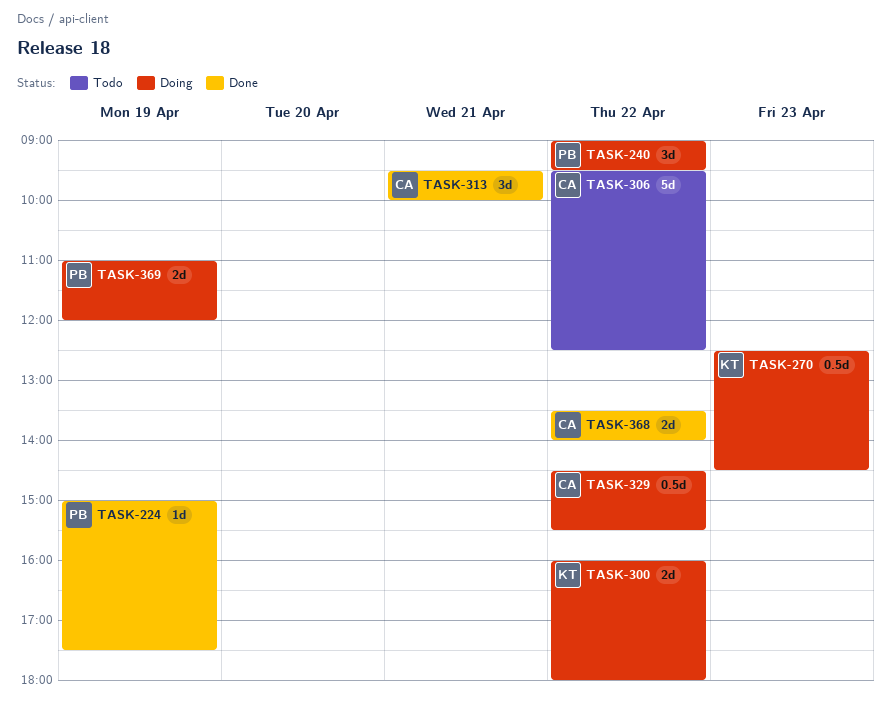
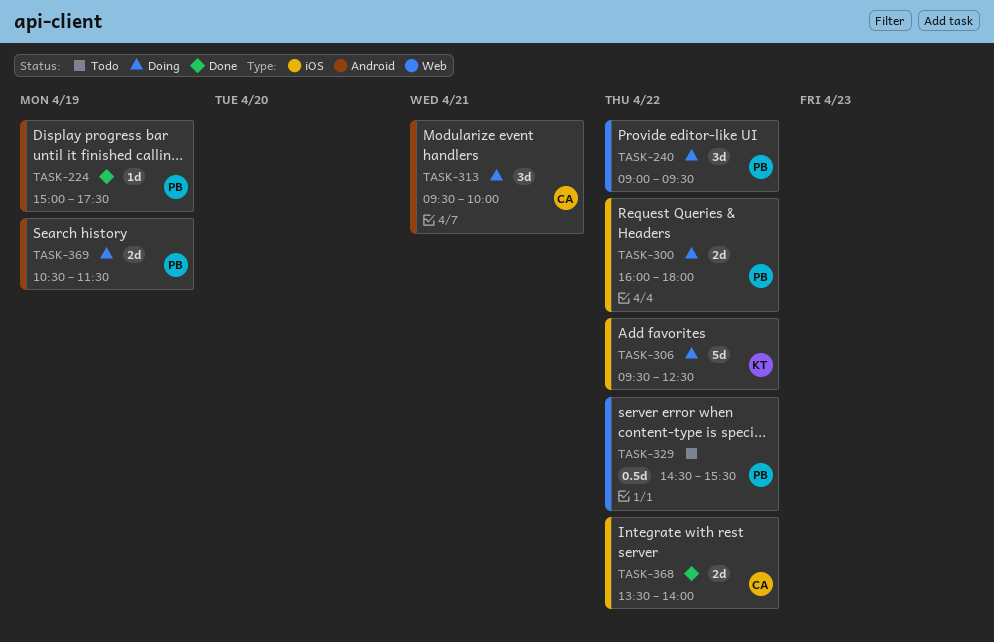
TASK-270: present -> none
TASK-300, owner: KT -> PB
TASK-306, status: Todo -> Doing
TASK-306, owner: CA -> KT
TASK-313, status: Done -> Doing
TASK-329, status: Doing -> Todo
TASK-329, owner: CA -> PB
TASK-369, begins: 11:00 -> 10:30
TASK-369, ends: 12:00 -> 11:30

